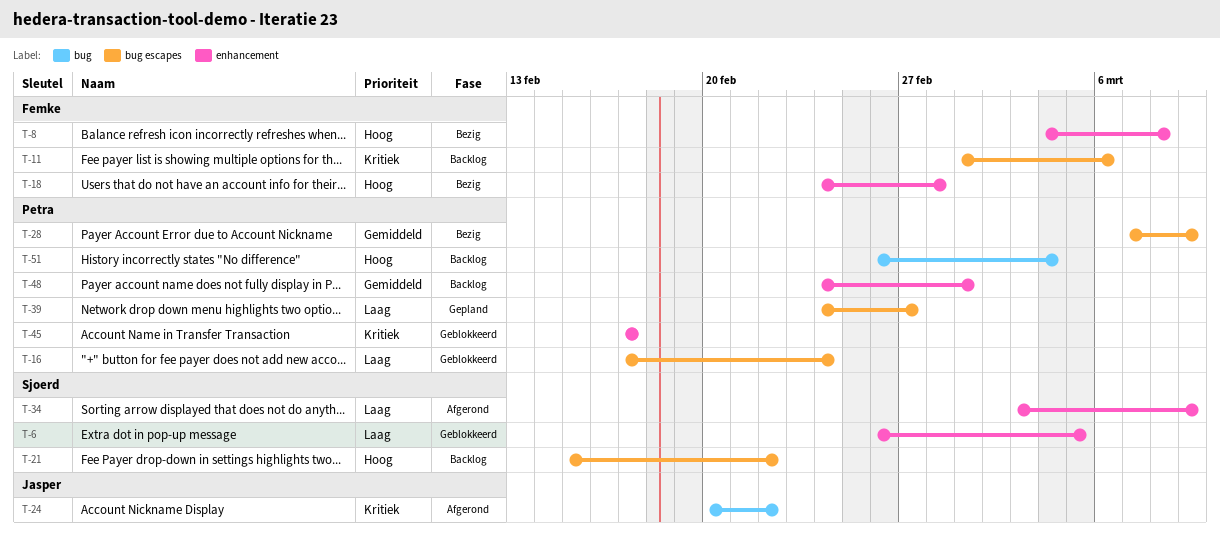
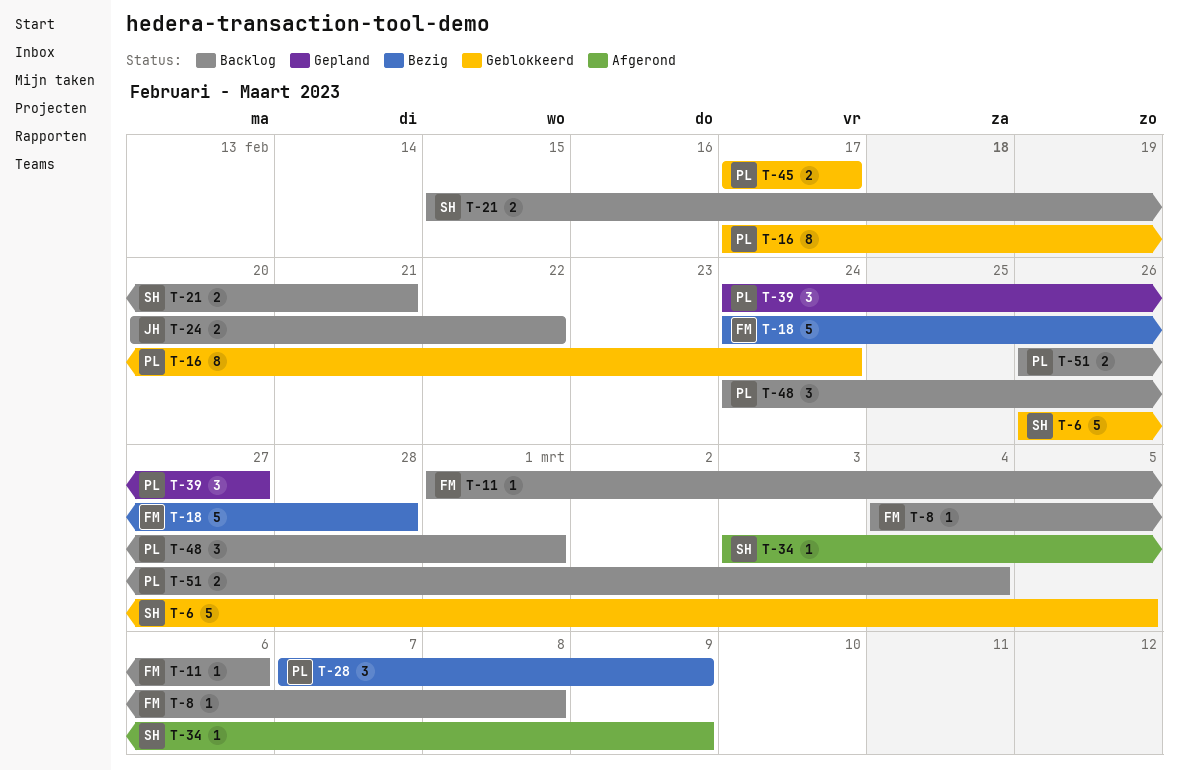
T-8, status: Bezig -> Backlog
T-21, due: Feb 22 -> Feb 21
T-24, status: Afgerond -> Backlog

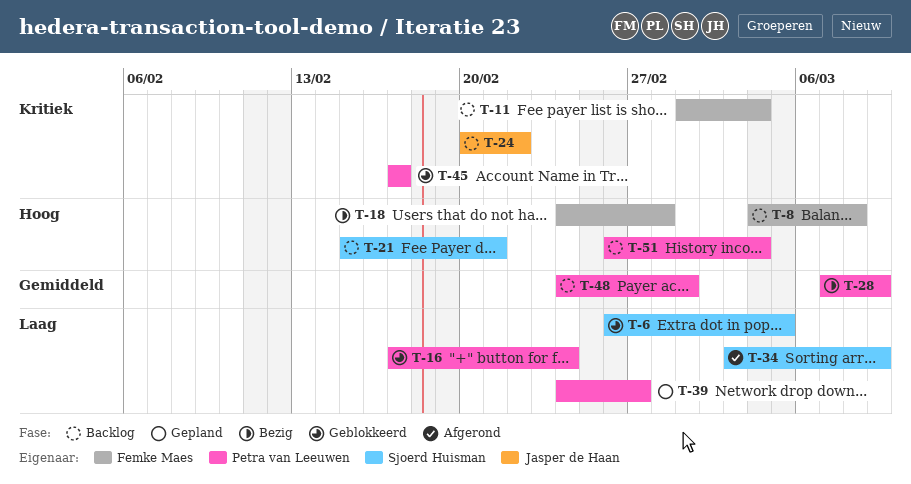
T-11, due: Mar 6 -> Mar 4

